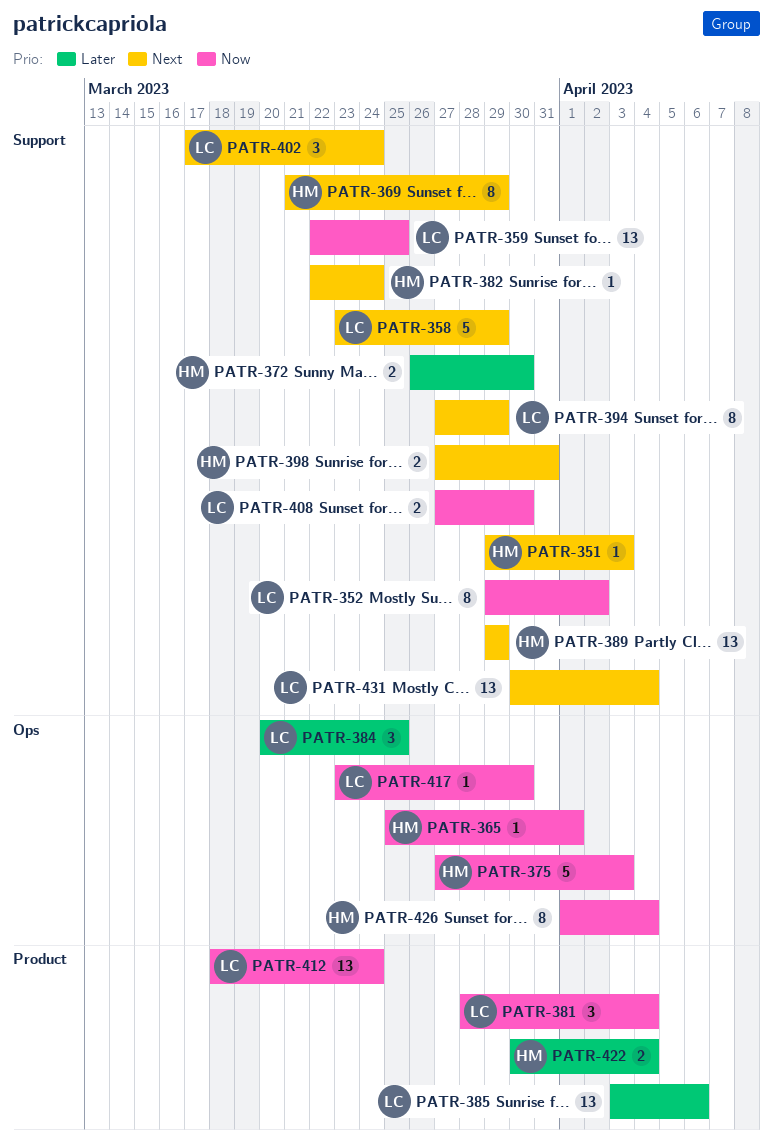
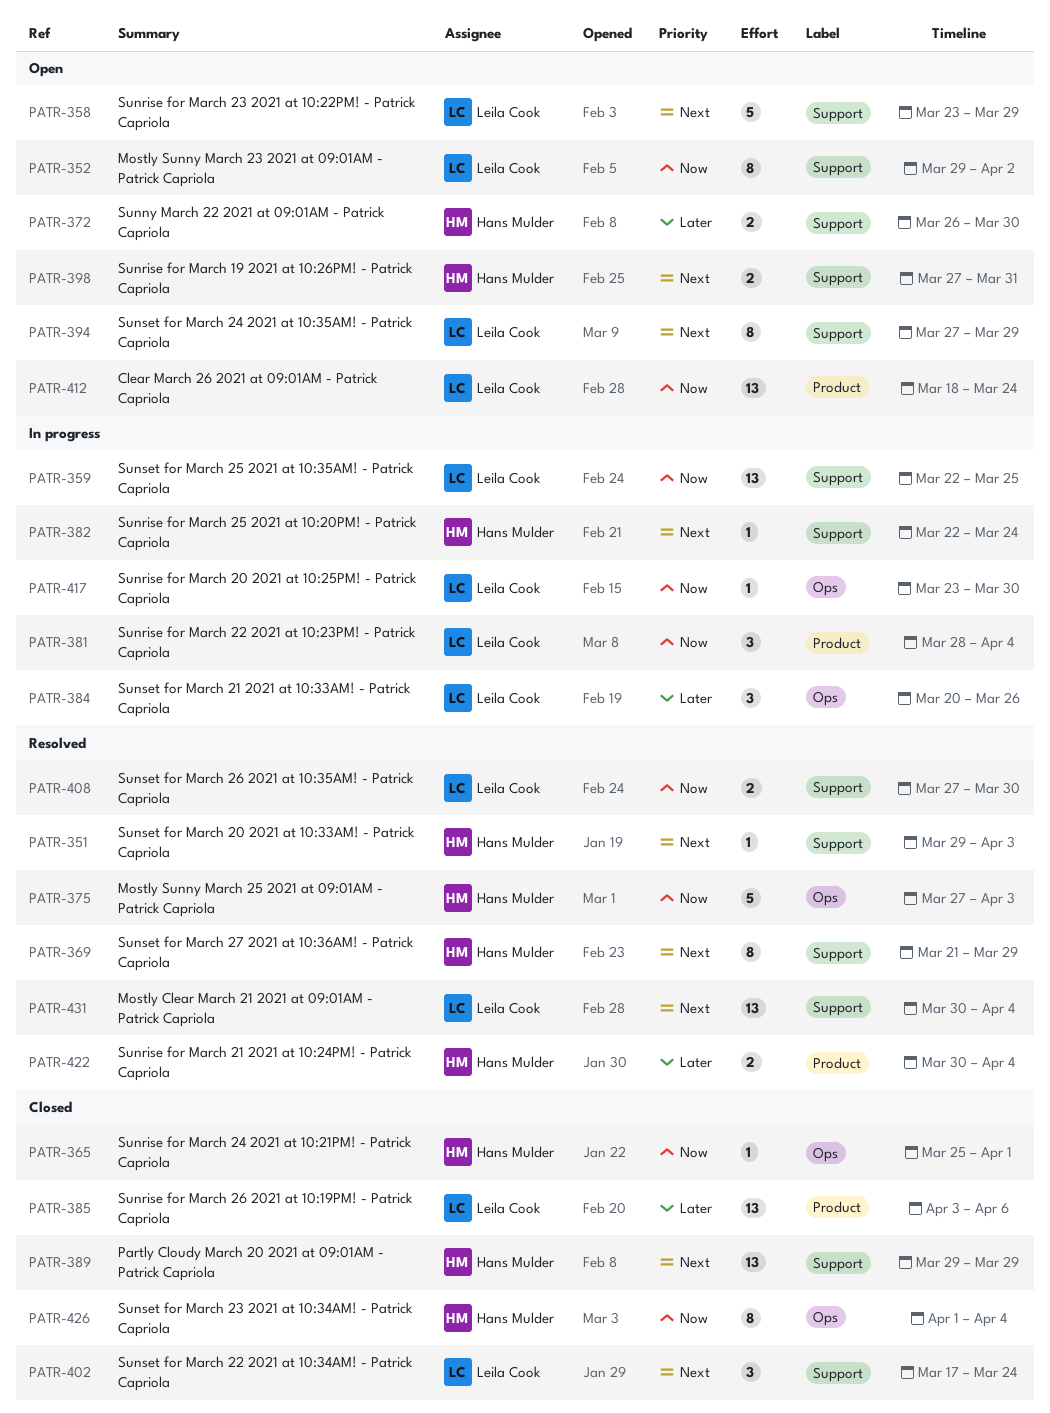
PATR-384, due: Mar 25 -> Mar 26

